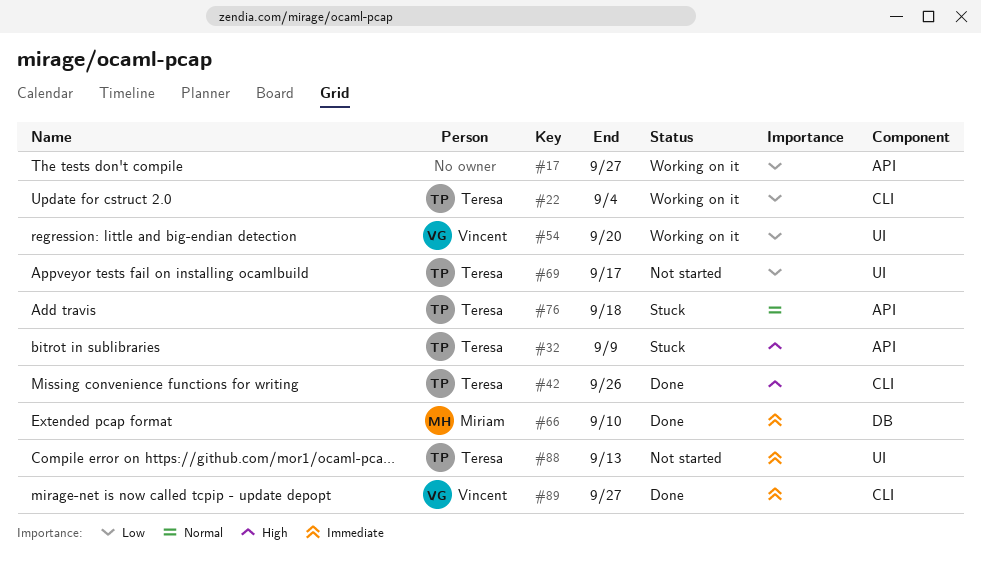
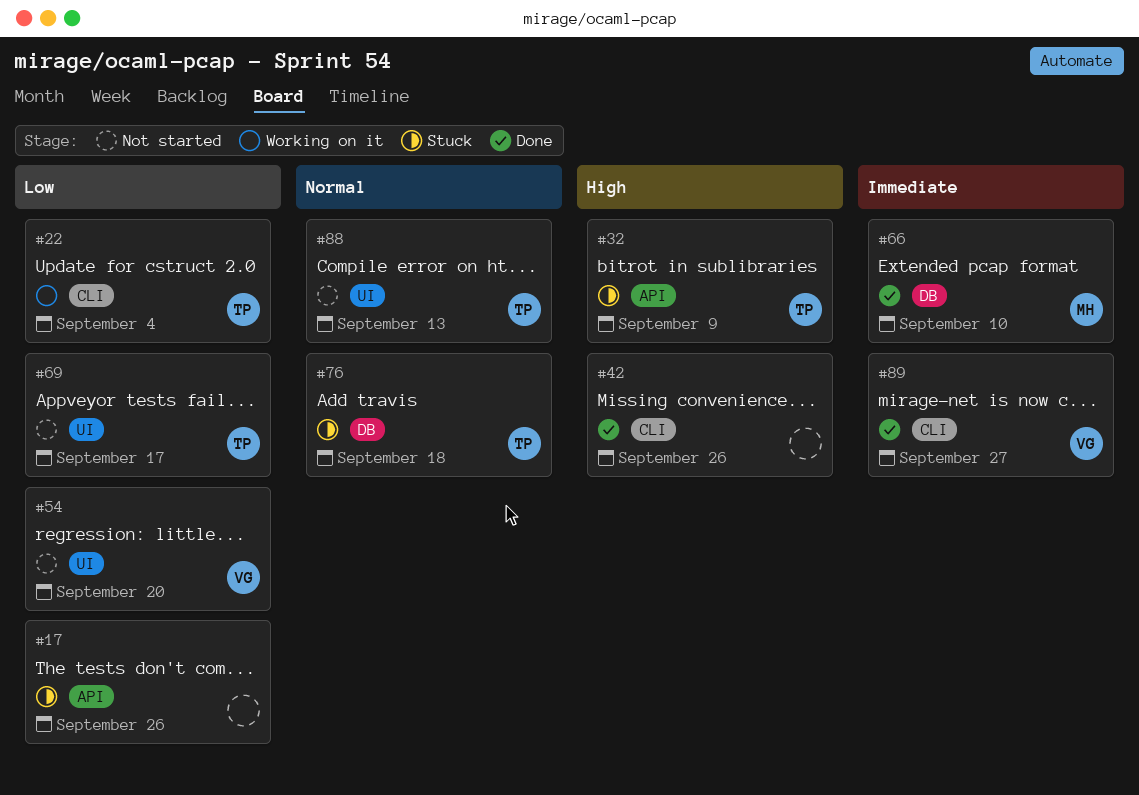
#17, status: Working on it -> Stuck
#17, due: Sep 27 -> Sep 26
#42, owner: Teresa -> none
#54, status: Working on it -> Not started
#76, label: API -> DB
#88, priority: Immediate -> Normal

